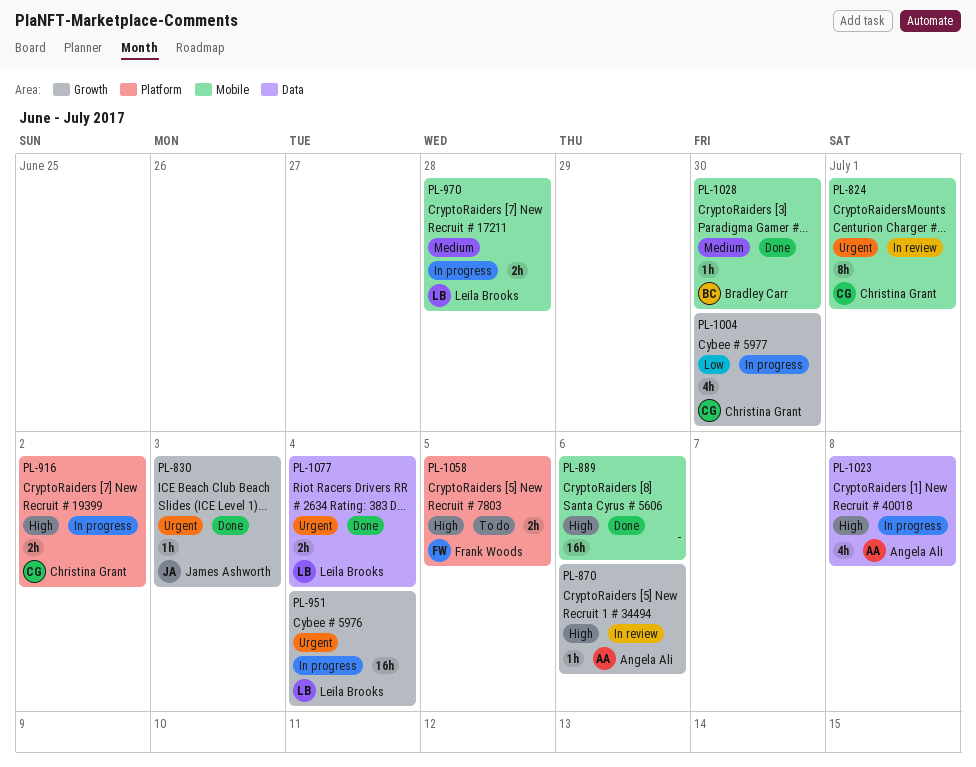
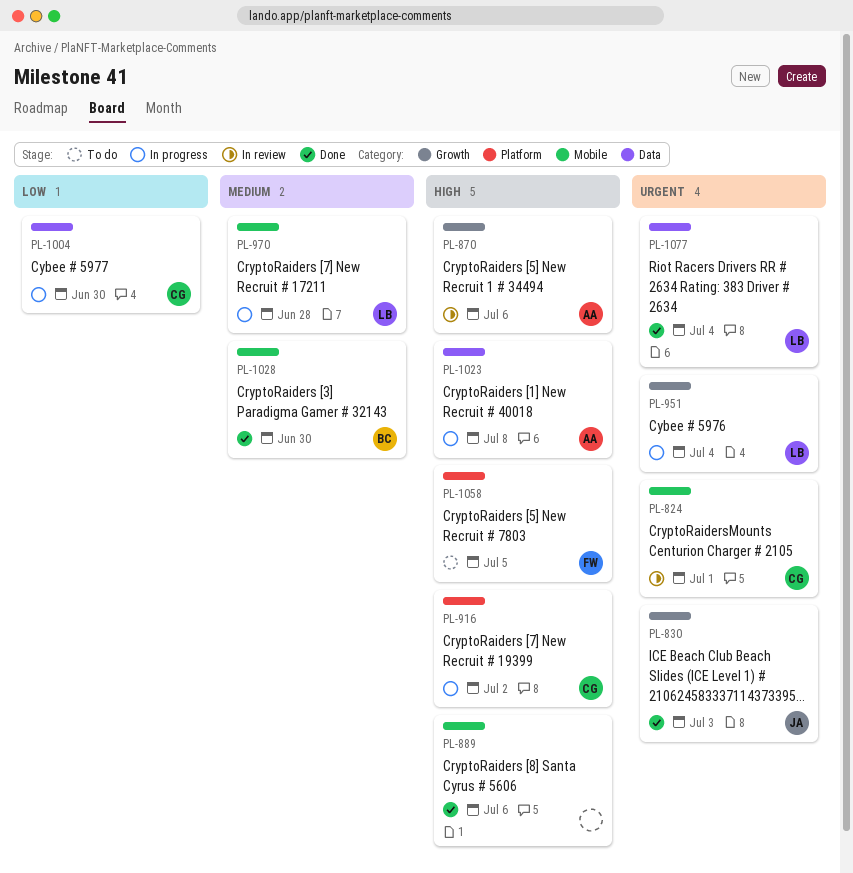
PL-1004, label: Growth -> Data

